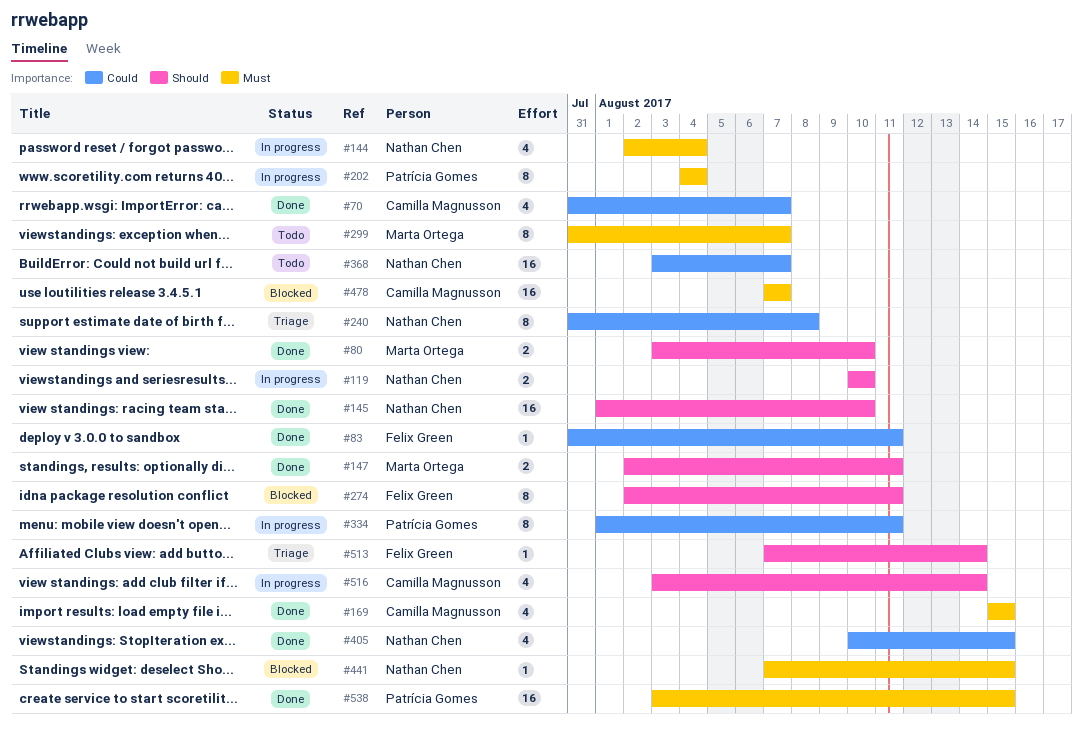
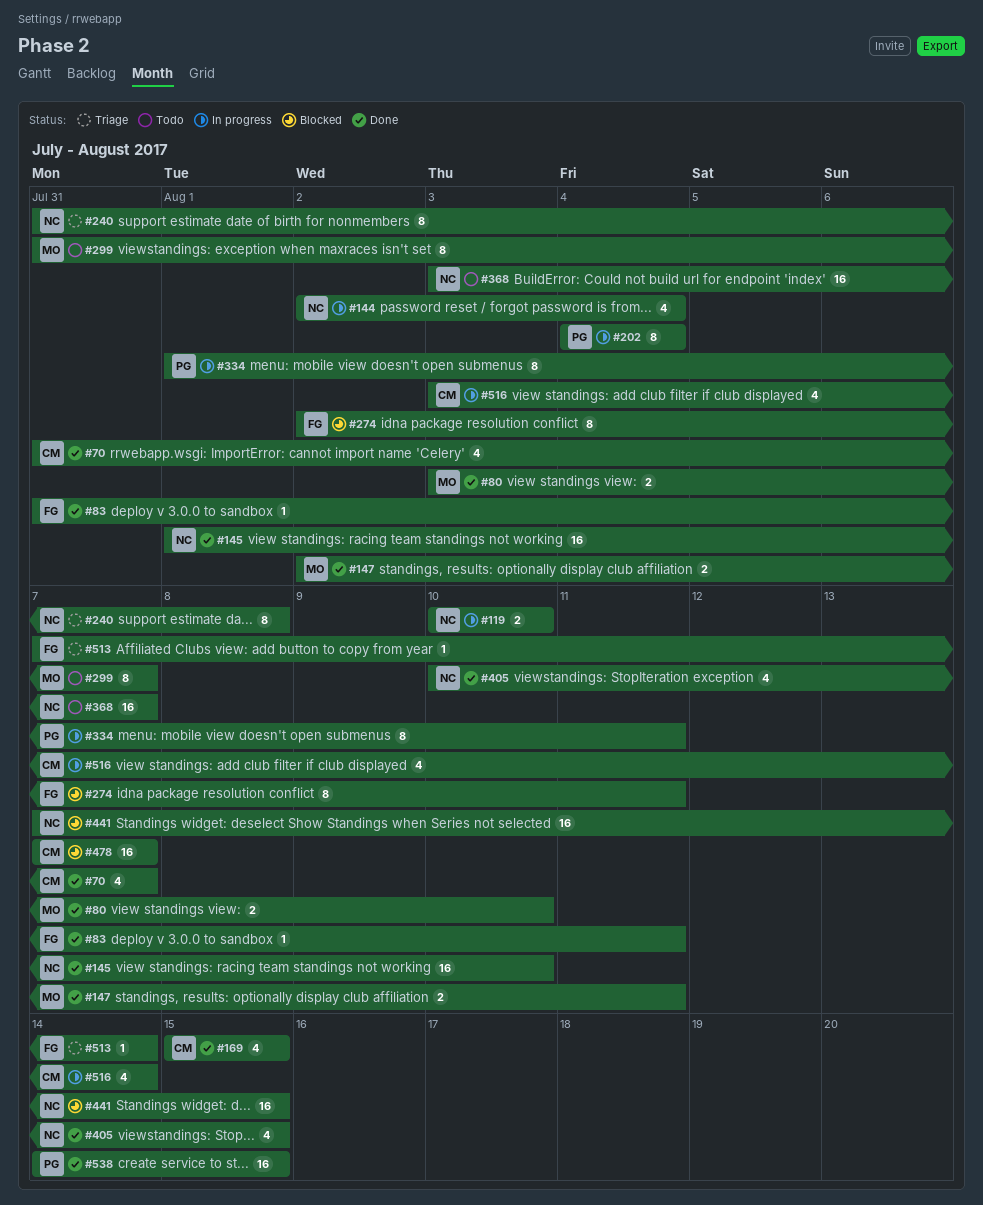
#441, estimate: 1 -> 16
#538, start: Aug 3 -> Aug 14

